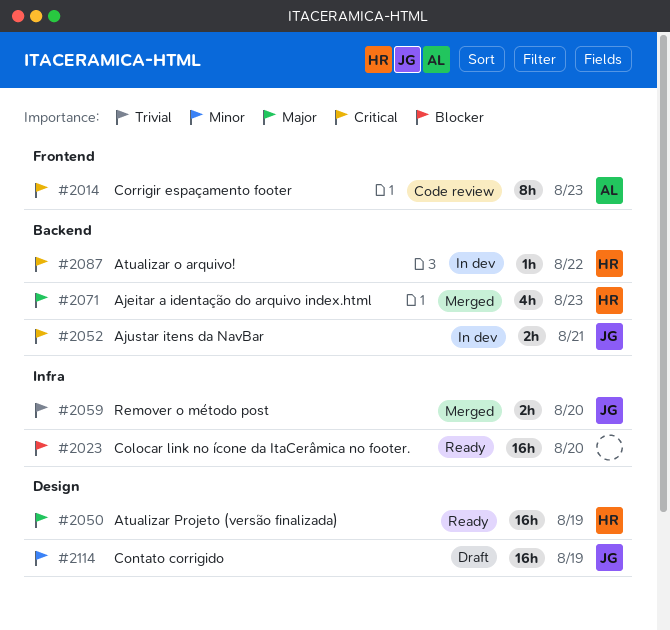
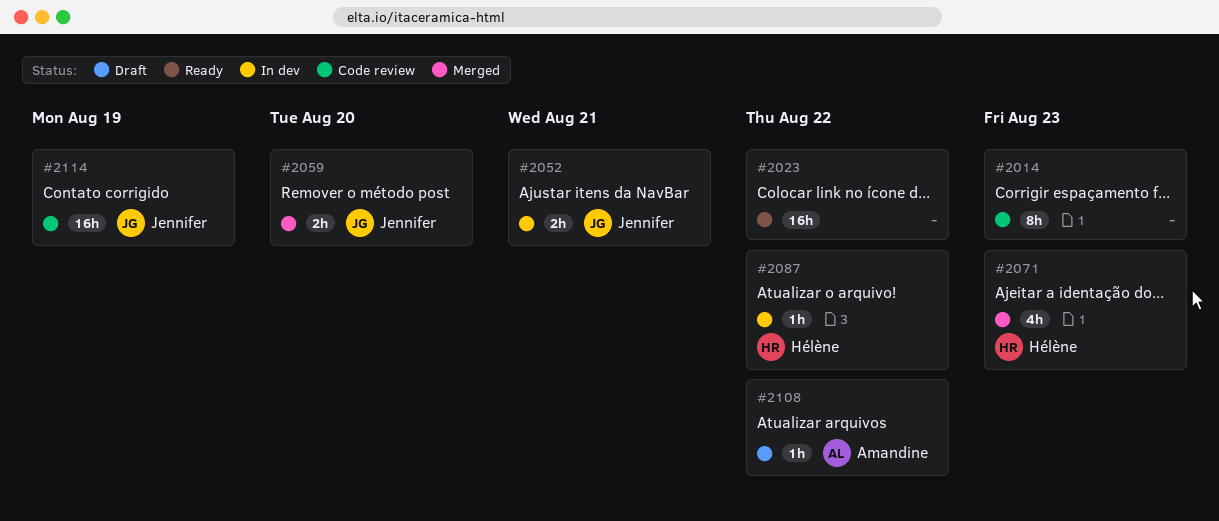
#2014, owner: Amandine -> none
#2023, due: Aug 20 -> Aug 22
#2050: present -> none
#2108: none -> present
#2114, status: Draft -> Code review

